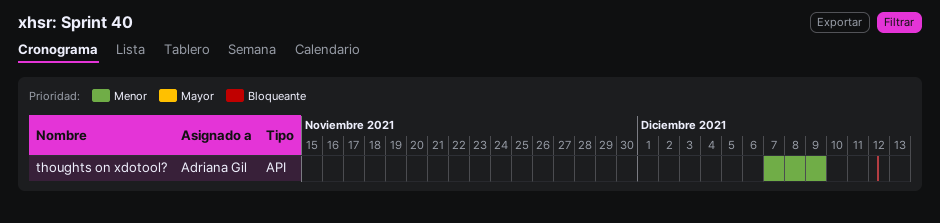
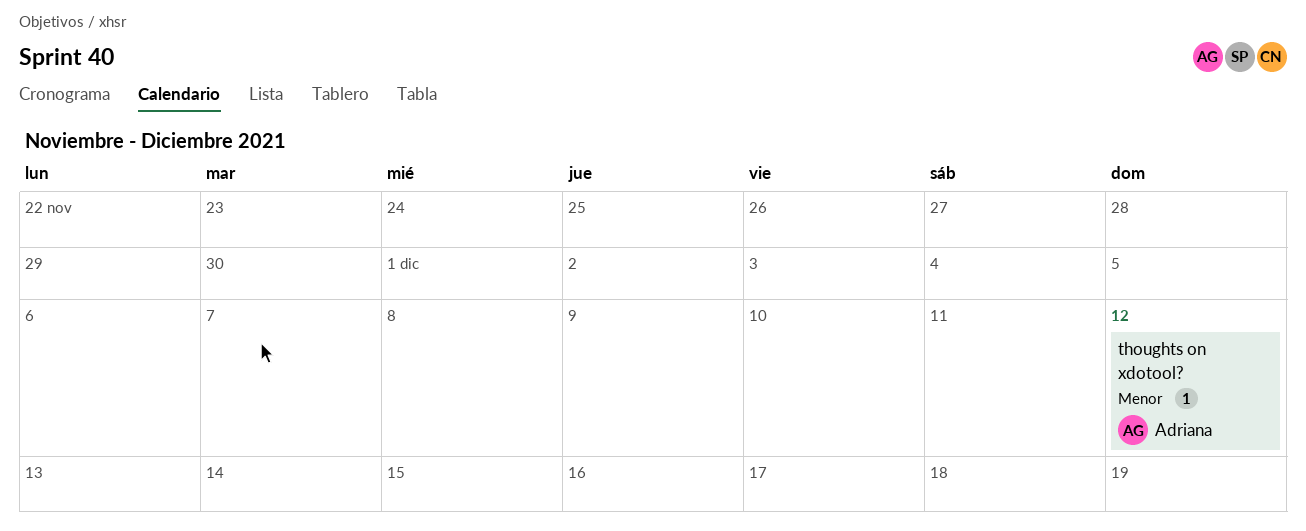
thoughts on xdotool?, due: Dec 9 -> Dec 12

